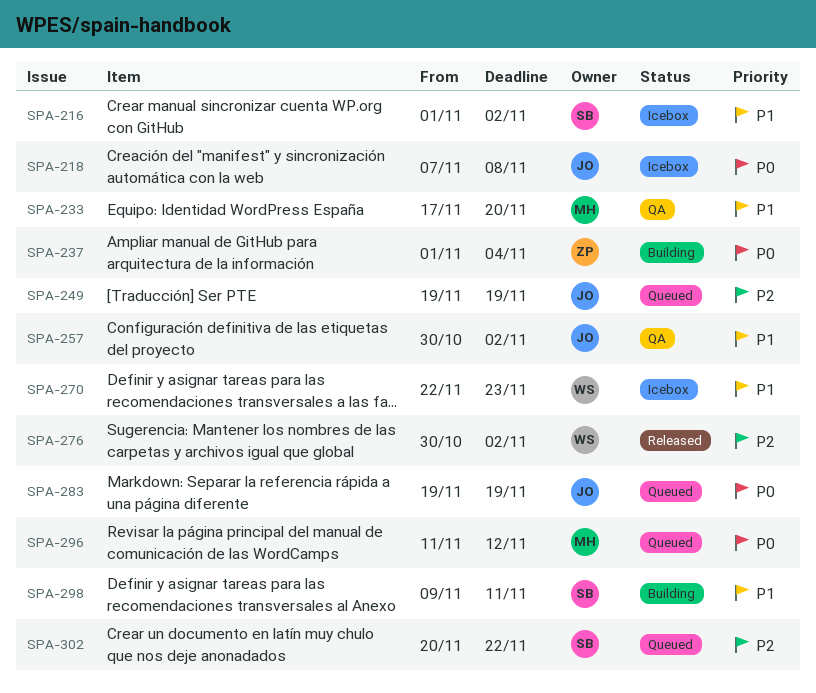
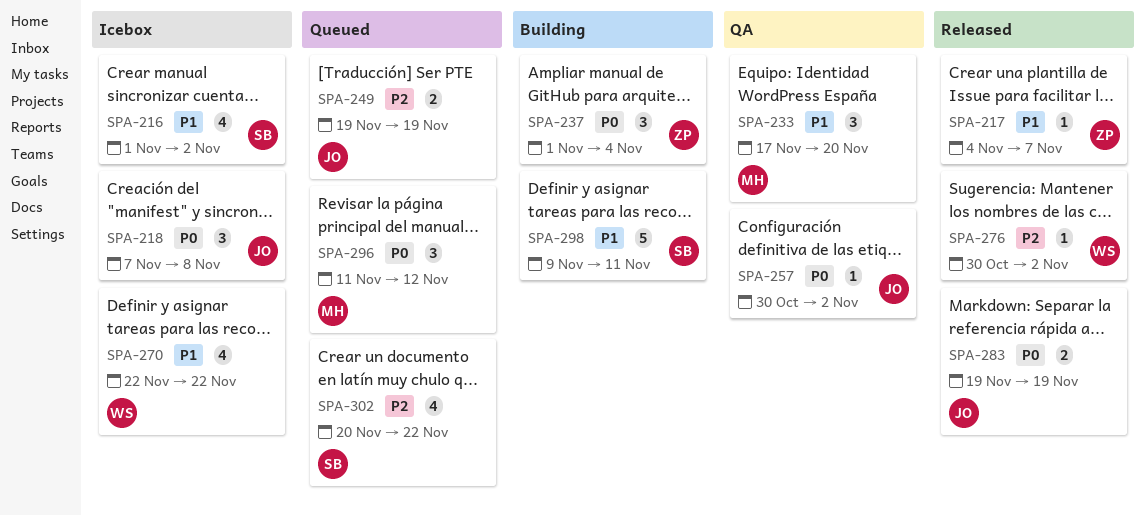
SPA-217: none -> present
SPA-257, priority: P1 -> P0
SPA-270, due: Nov 23 -> Nov 22
SPA-283, status: Queued -> Released

